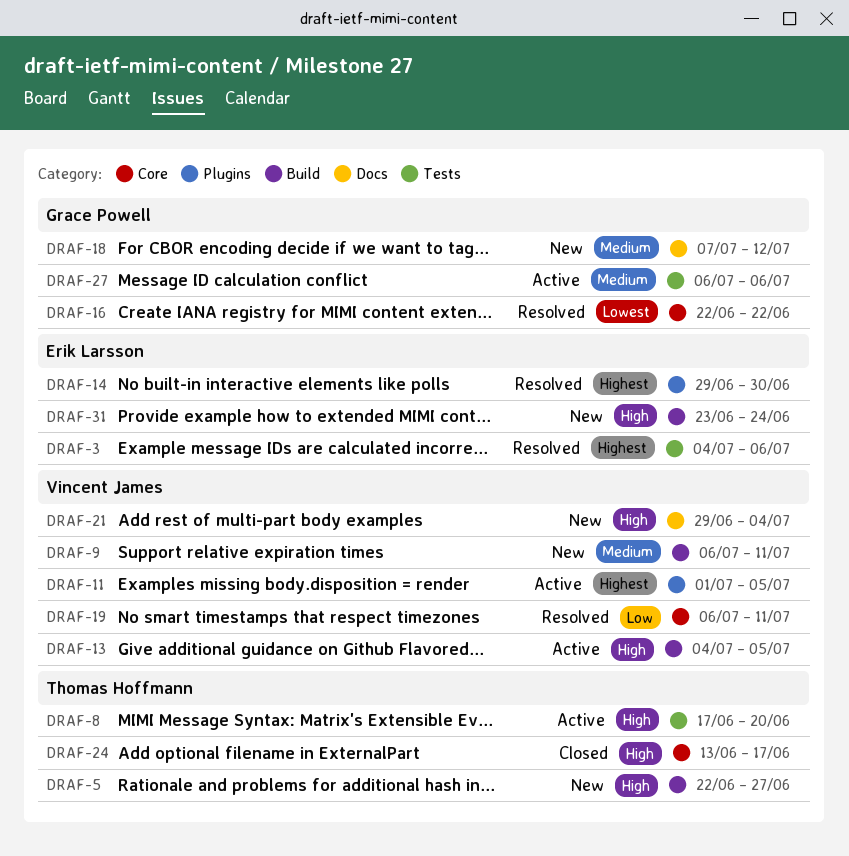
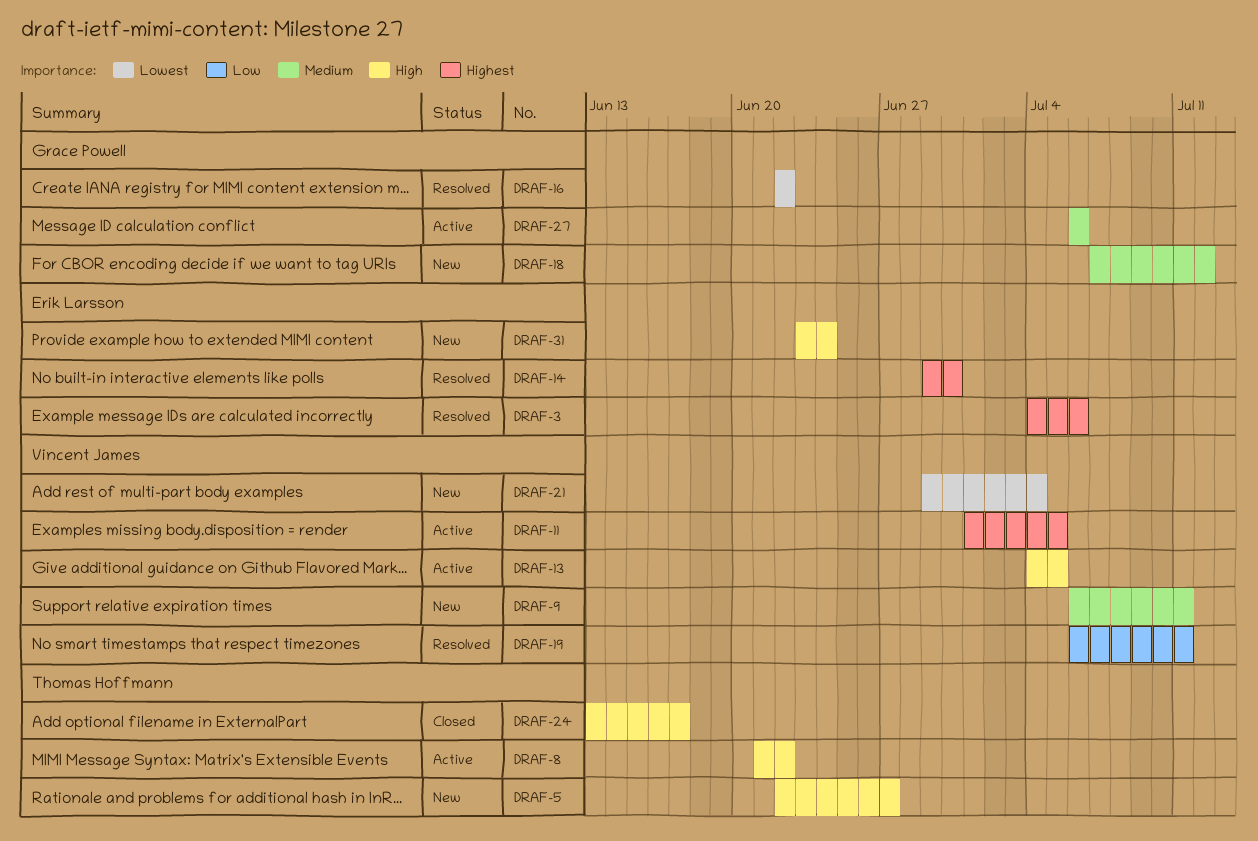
DRAF-8, start: Jun 17 -> Jun 21
DRAF-8, due: Jun 20 -> Jun 22
DRAF-21, priority: High -> Lowest

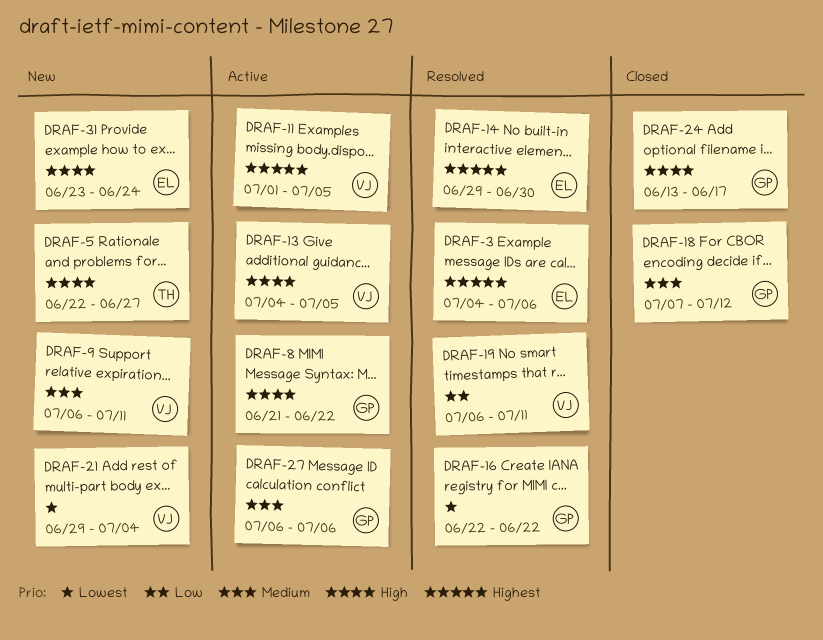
DRAF-8, owner: Thomas Hoffmann -> Grace Powell
DRAF-18, status: New -> Closed
DRAF-24, owner: Thomas Hoffmann -> Grace Powell

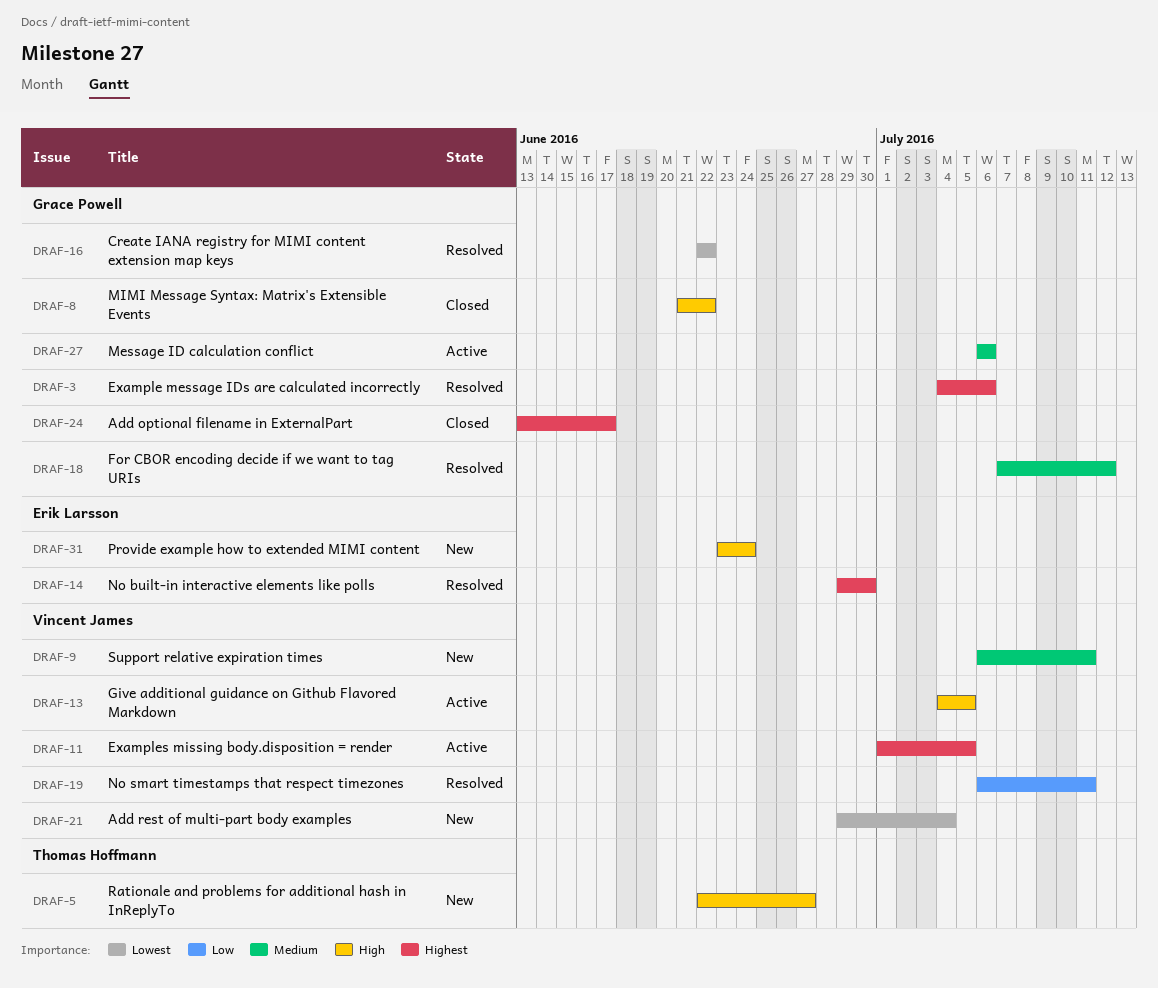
DRAF-3, owner: Erik Larsson -> Grace Powell
DRAF-8, status: Active -> Closed
DRAF-18, status: Closed -> Resolved
DRAF-24, priority: High -> Highest

